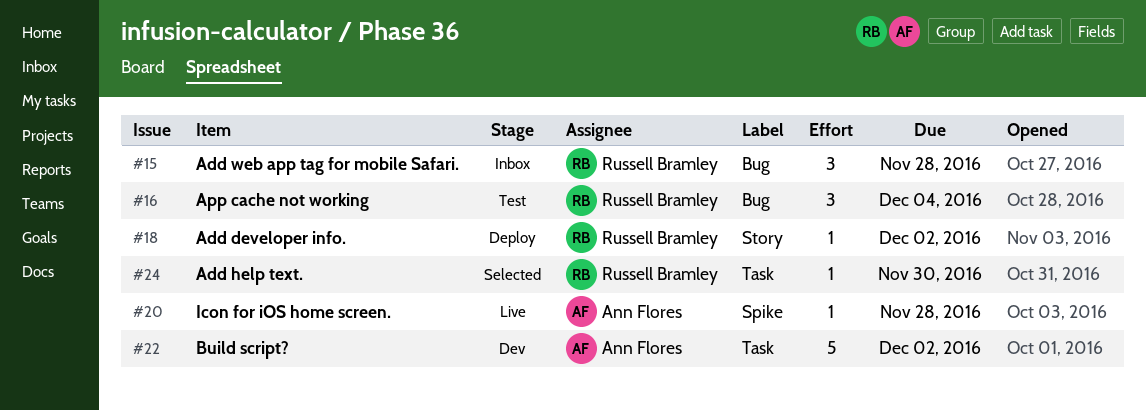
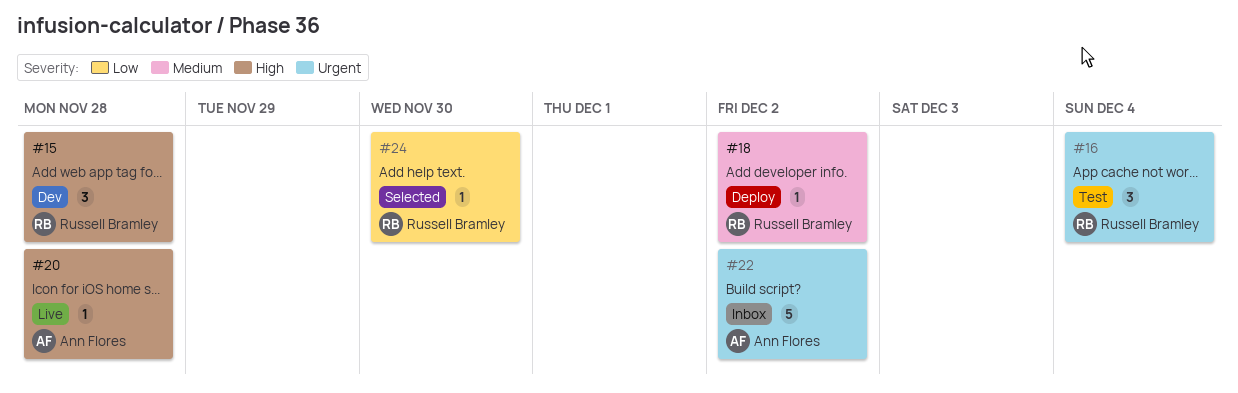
#15, status: Inbox -> Dev
#22, status: Dev -> Inbox

